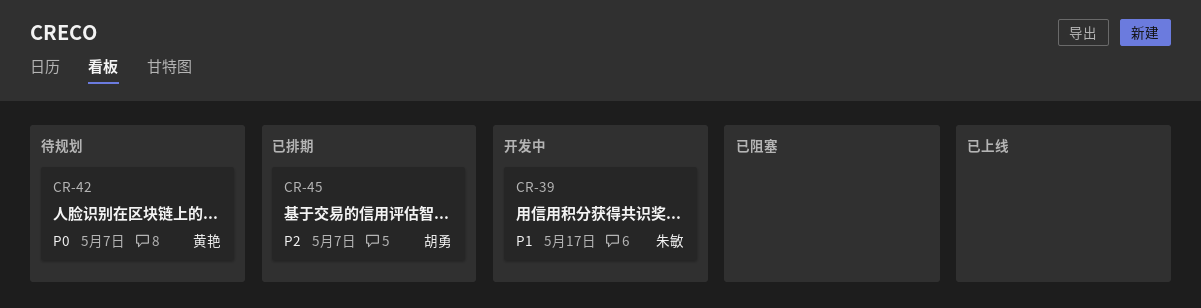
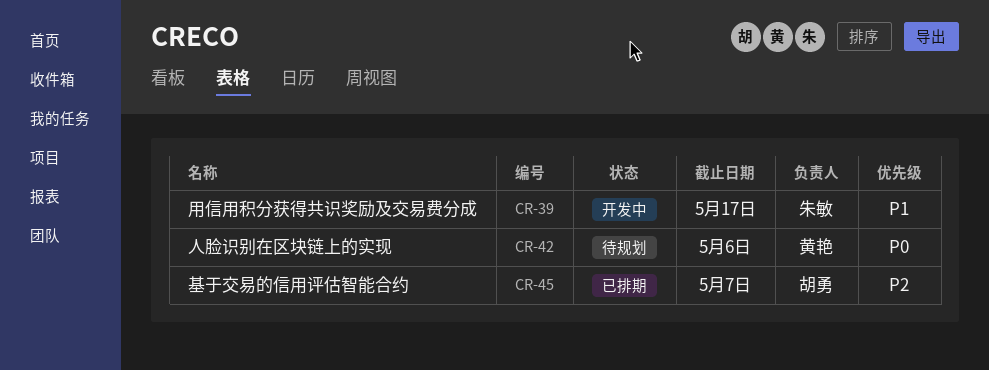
CR-42, due: May 7 -> May 6

